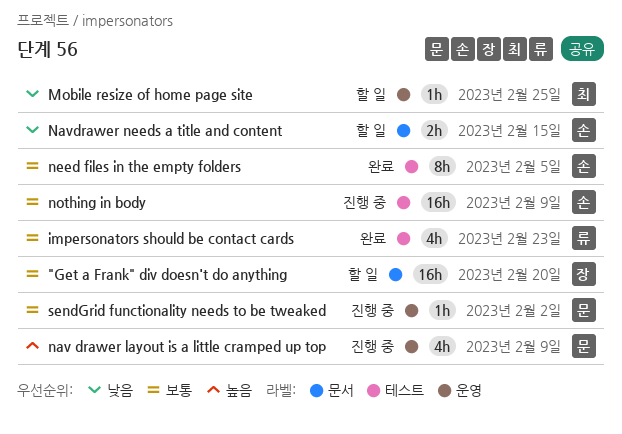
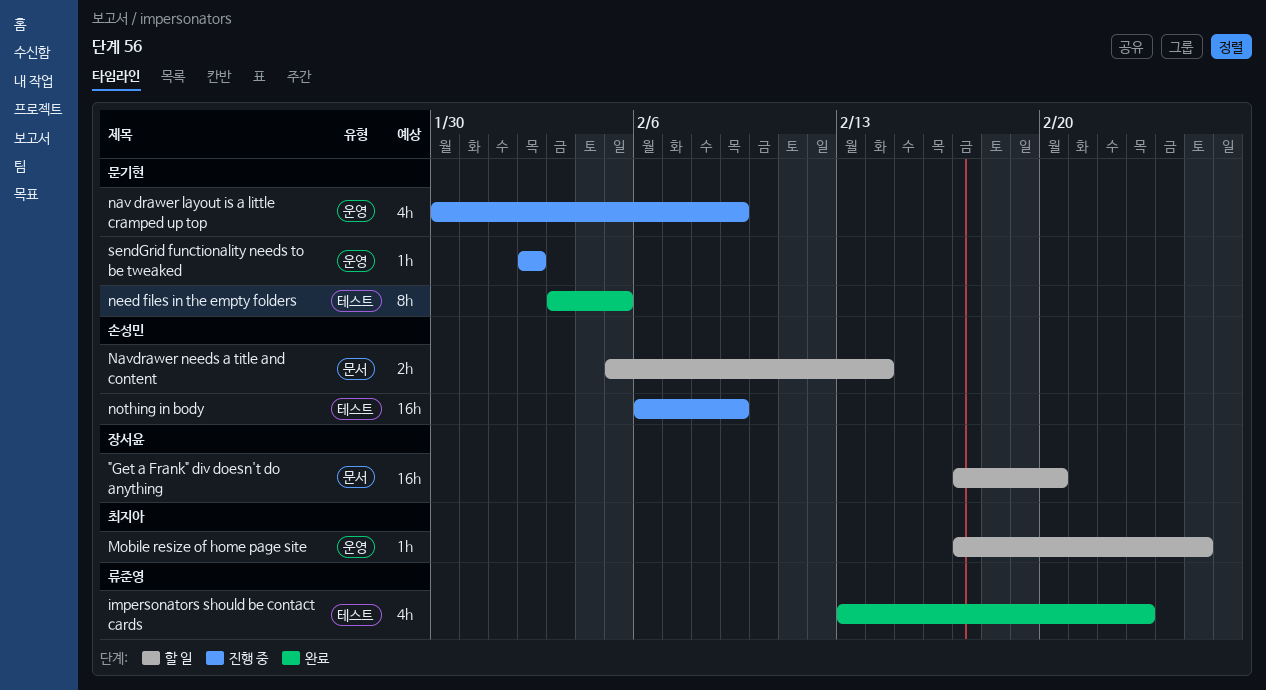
Navdrawer needs a title and content, due: Feb 15 -> Feb 14
need files in the empty folders, owner: 손성민 -> 문기현

